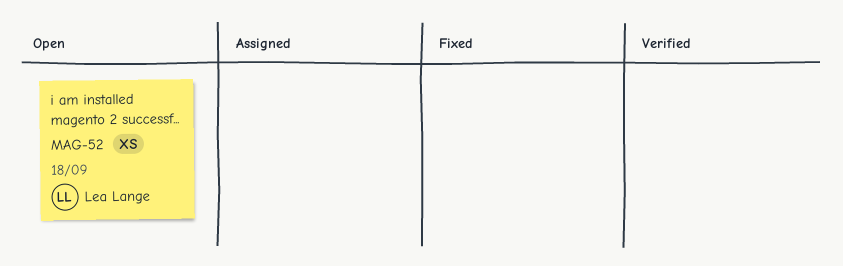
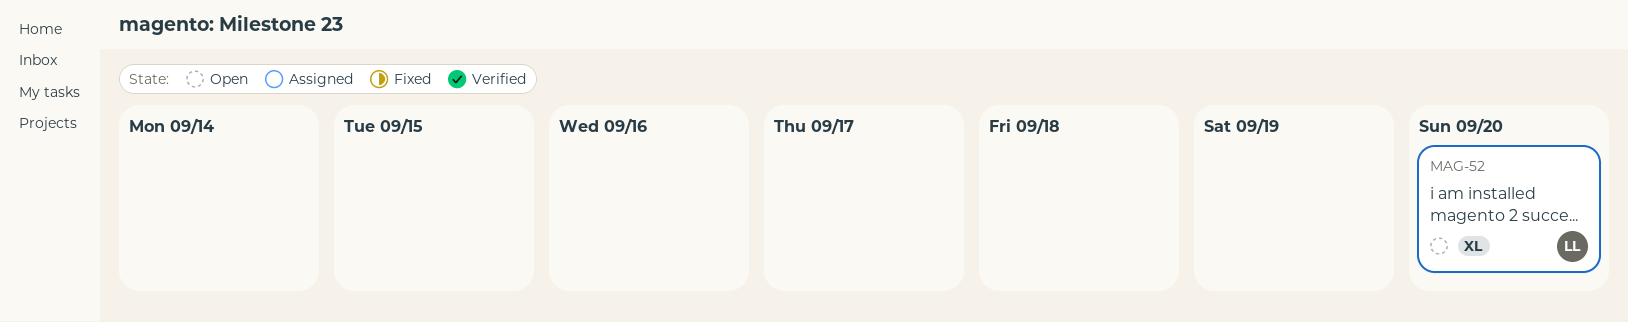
MAG-52, estimate: XS -> XL
MAG-52, due: Sep 18 -> Sep 20

